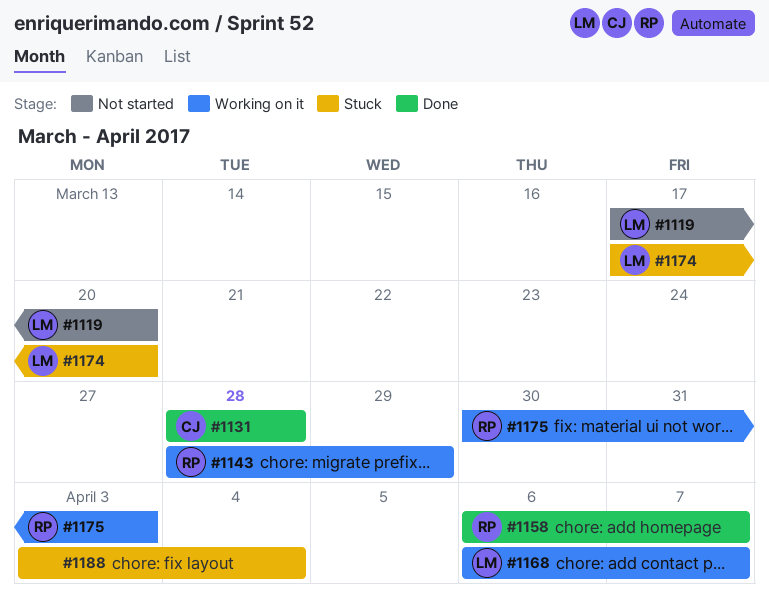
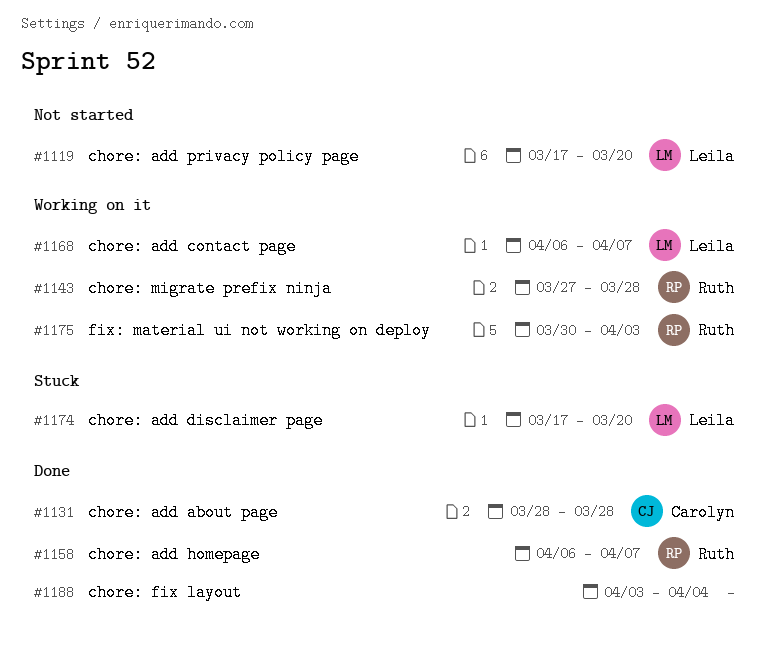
#1143, start: Mar 28 -> Mar 27
#1143, due: Mar 29 -> Mar 28
#1188, status: Stuck -> Done

